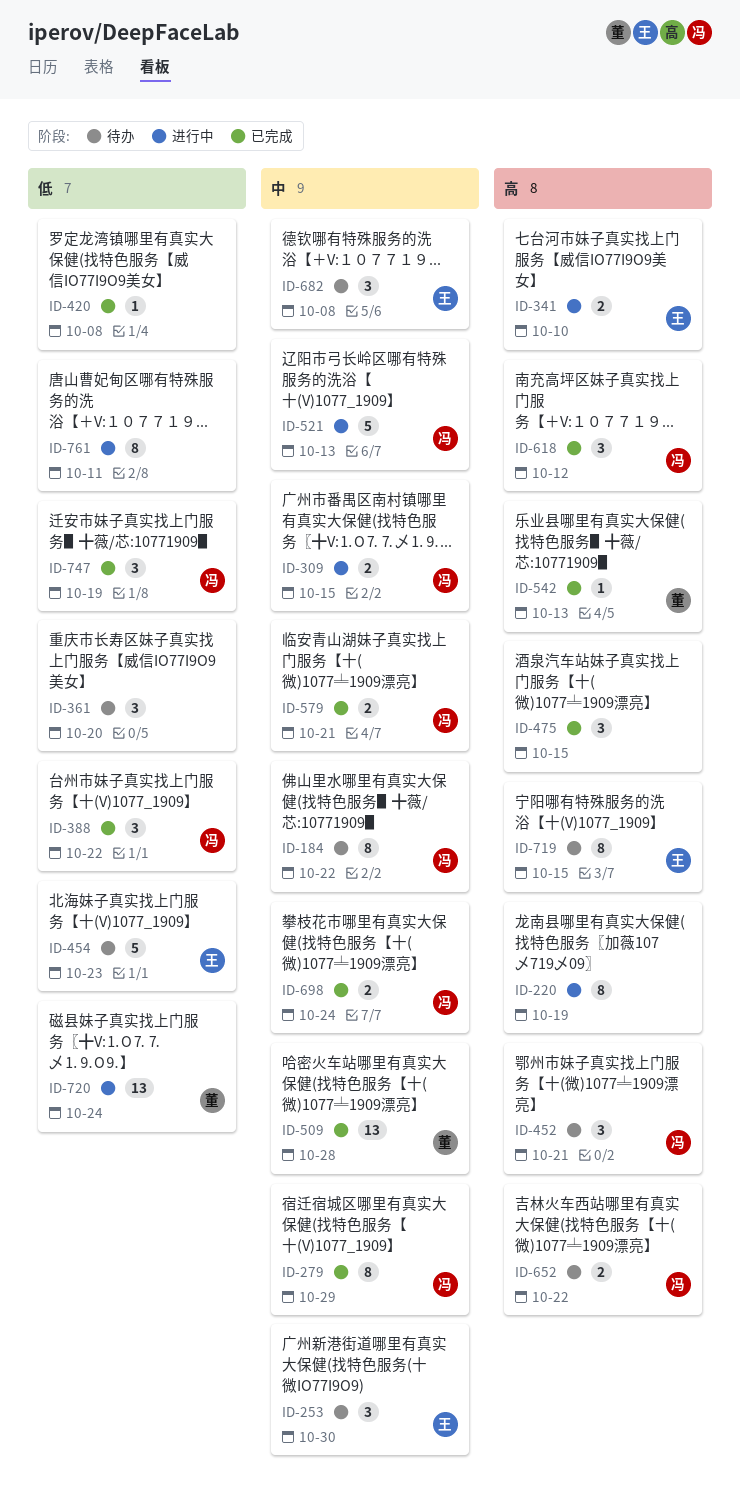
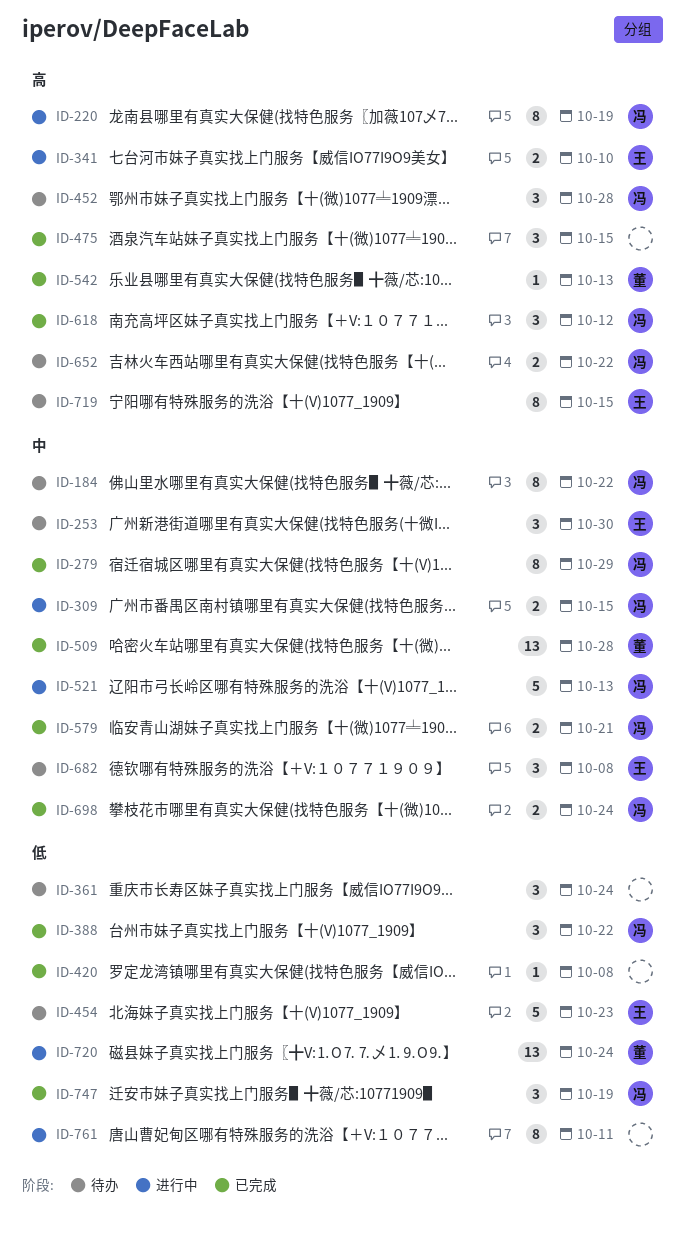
ID-220, owner: none -> 冯
ID-361, due: Oct 20 -> Oct 24
ID-452, due: Oct 21 -> Oct 28

